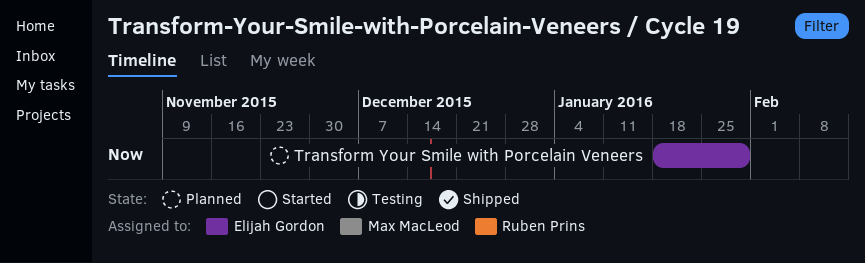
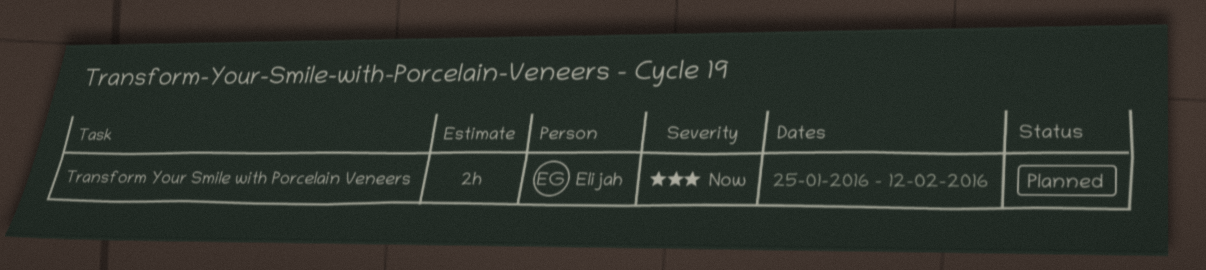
Transform Your Smile with Porcelain Veneers, start: Jan 18 -> Jan 25
Transform Your Smile with Porcelain Veneers, due: Jan 29 -> Feb 12

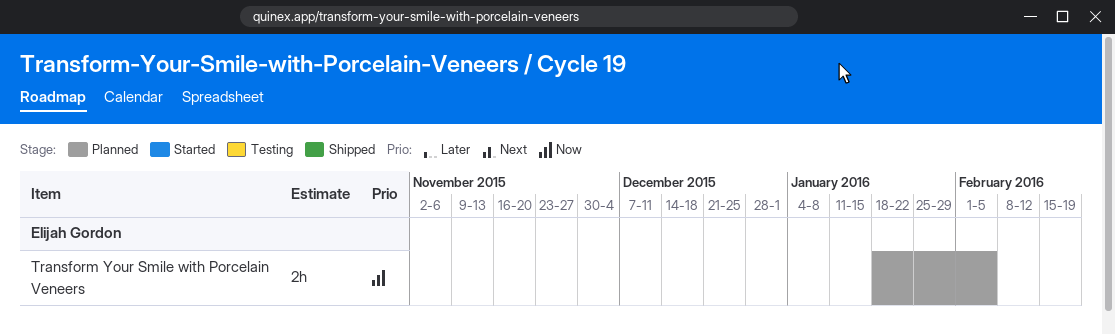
Transform Your Smile with Porcelain Veneers, start: Jan 25 -> Jan 18
Transform Your Smile with Porcelain Veneers, due: Feb 12 -> Feb 5

